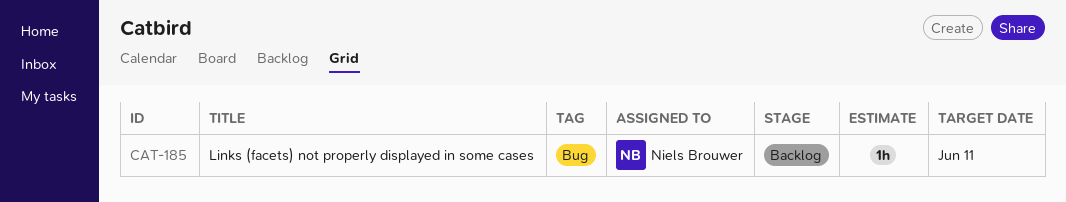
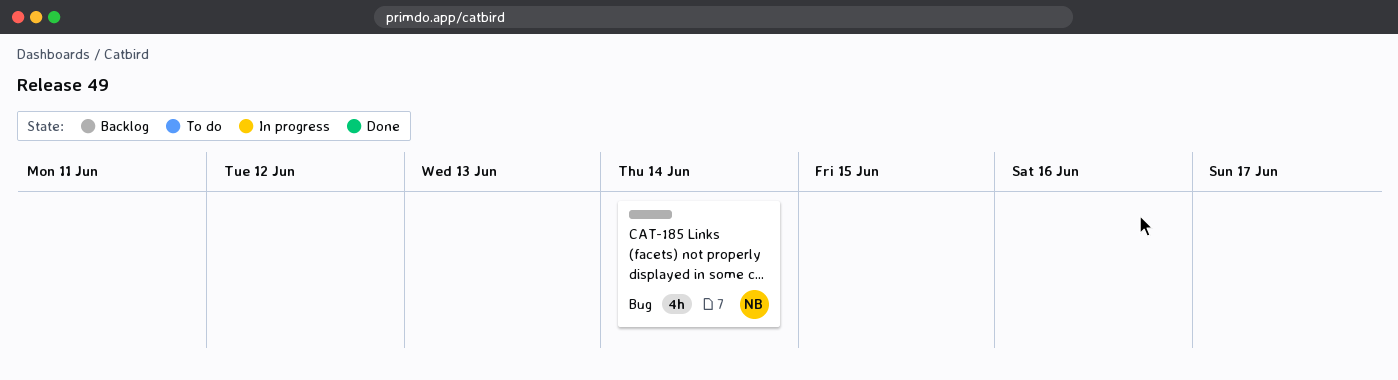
CAT-185, estimate: 1h -> 4h
CAT-185, due: Jun 11 -> Jun 14

